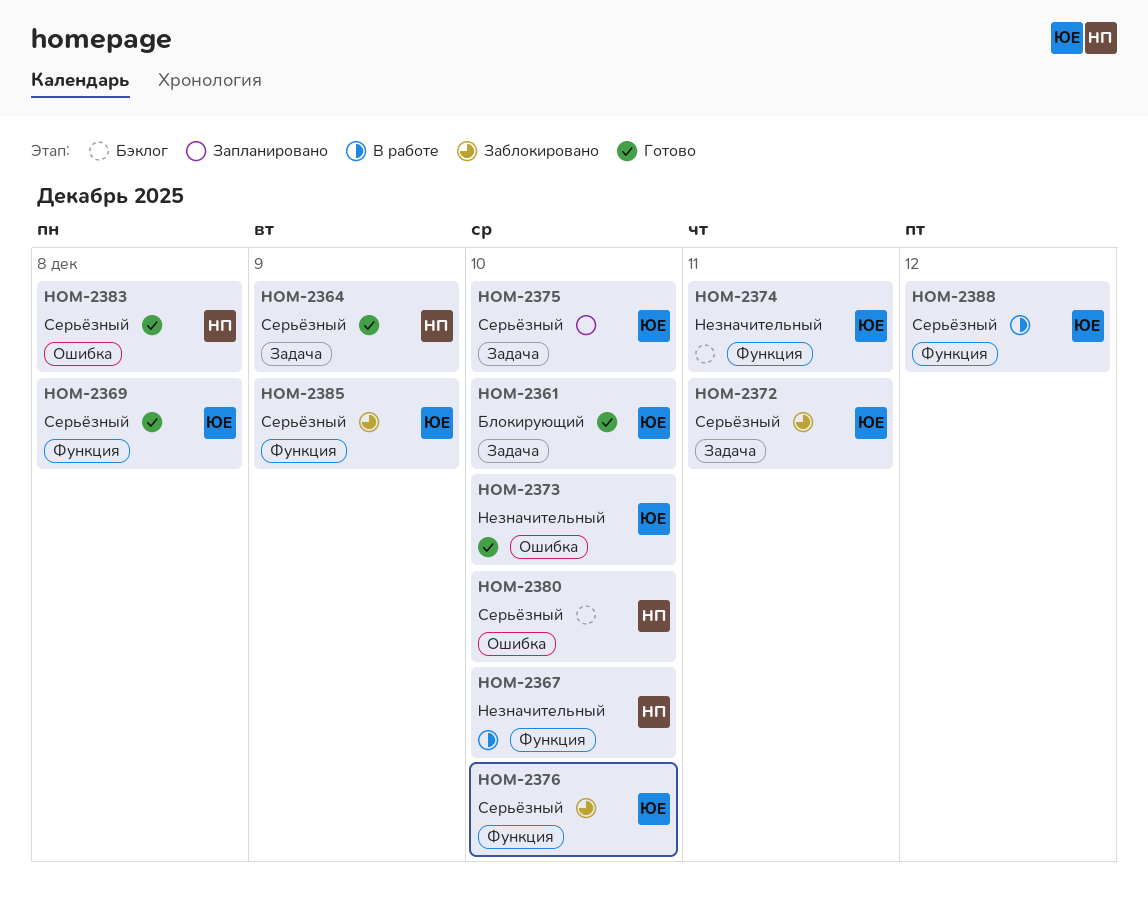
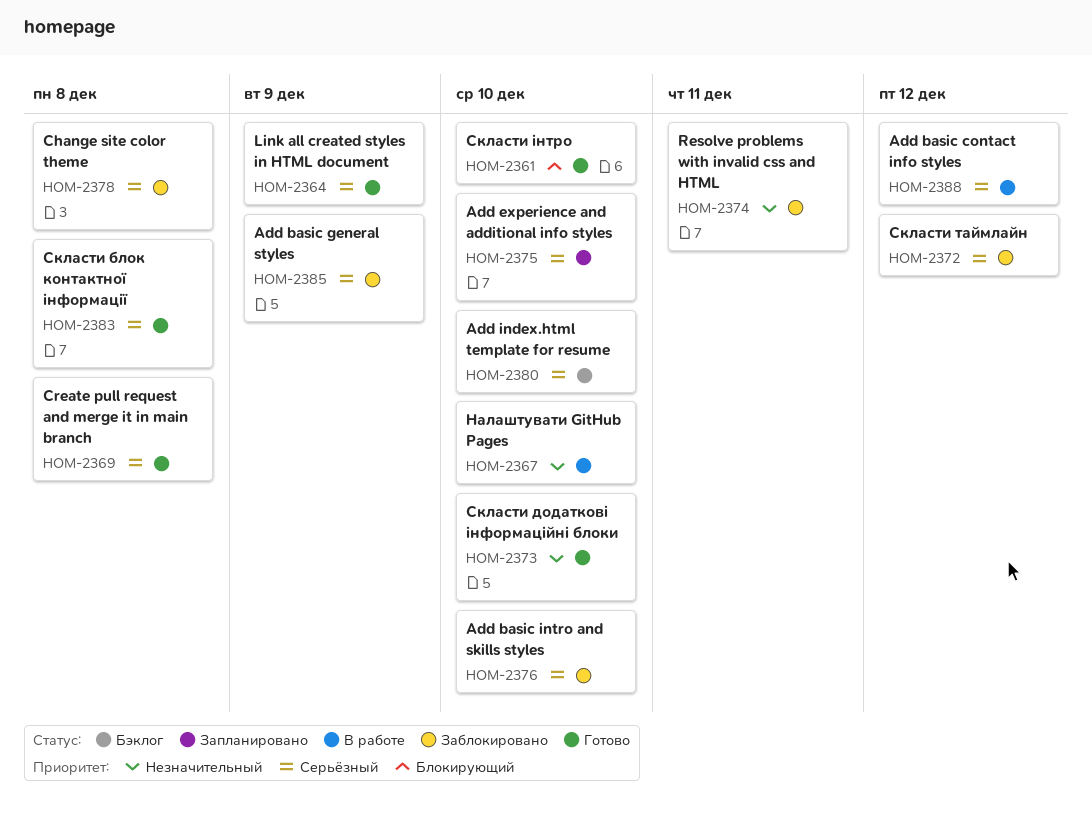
HOM-2372, due: Dec 11 -> Dec 12
HOM-2374, status: Бэклог -> Заблокировано
HOM-2378: none -> present

